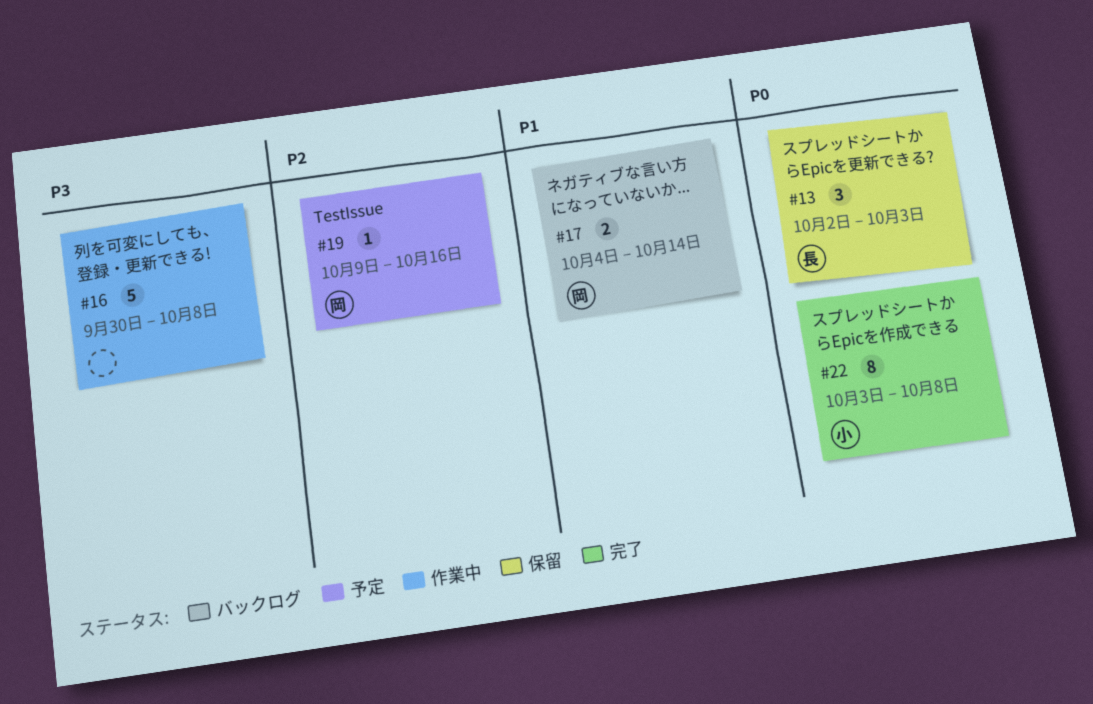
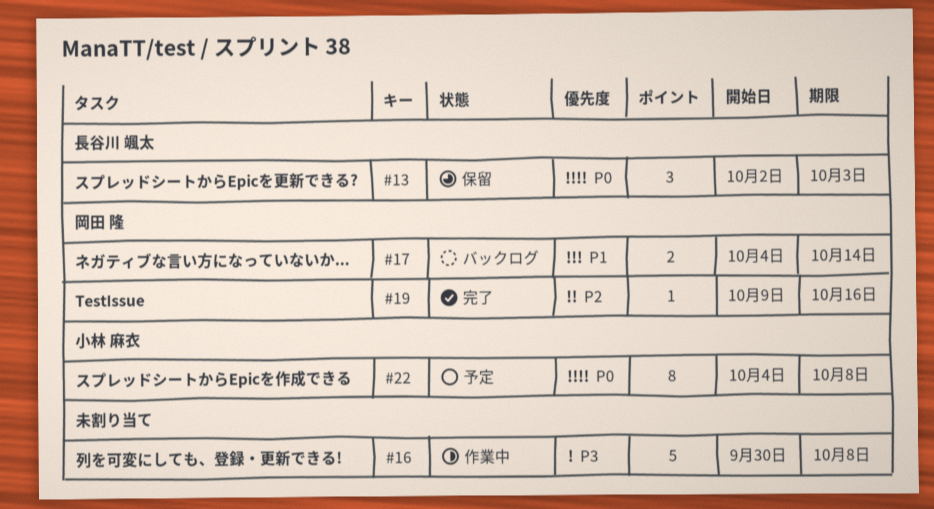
#19, status: 予定 -> 完了
#22, status: 完了 -> 予定
#22, start: Oct 3 -> Oct 4

